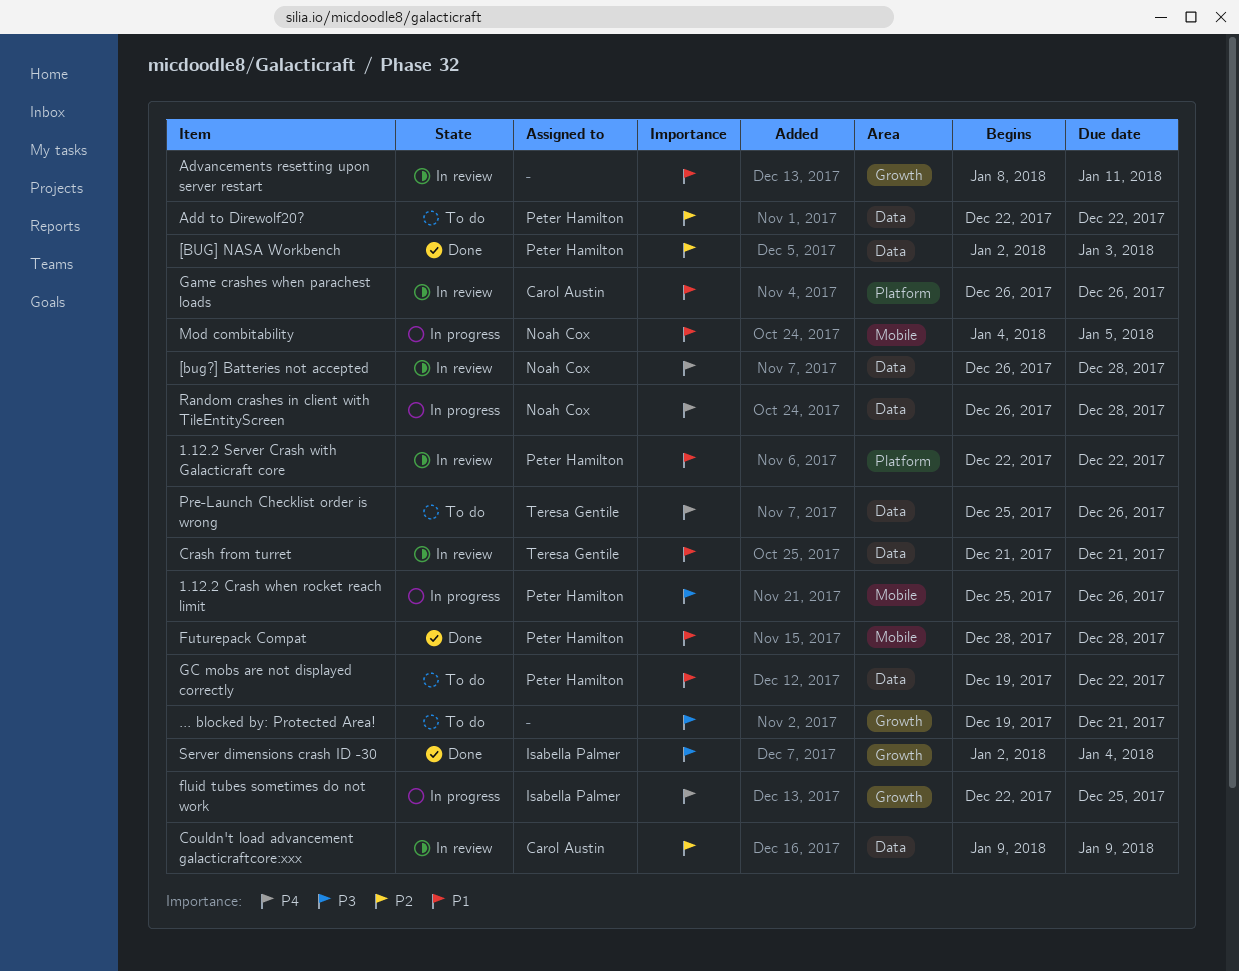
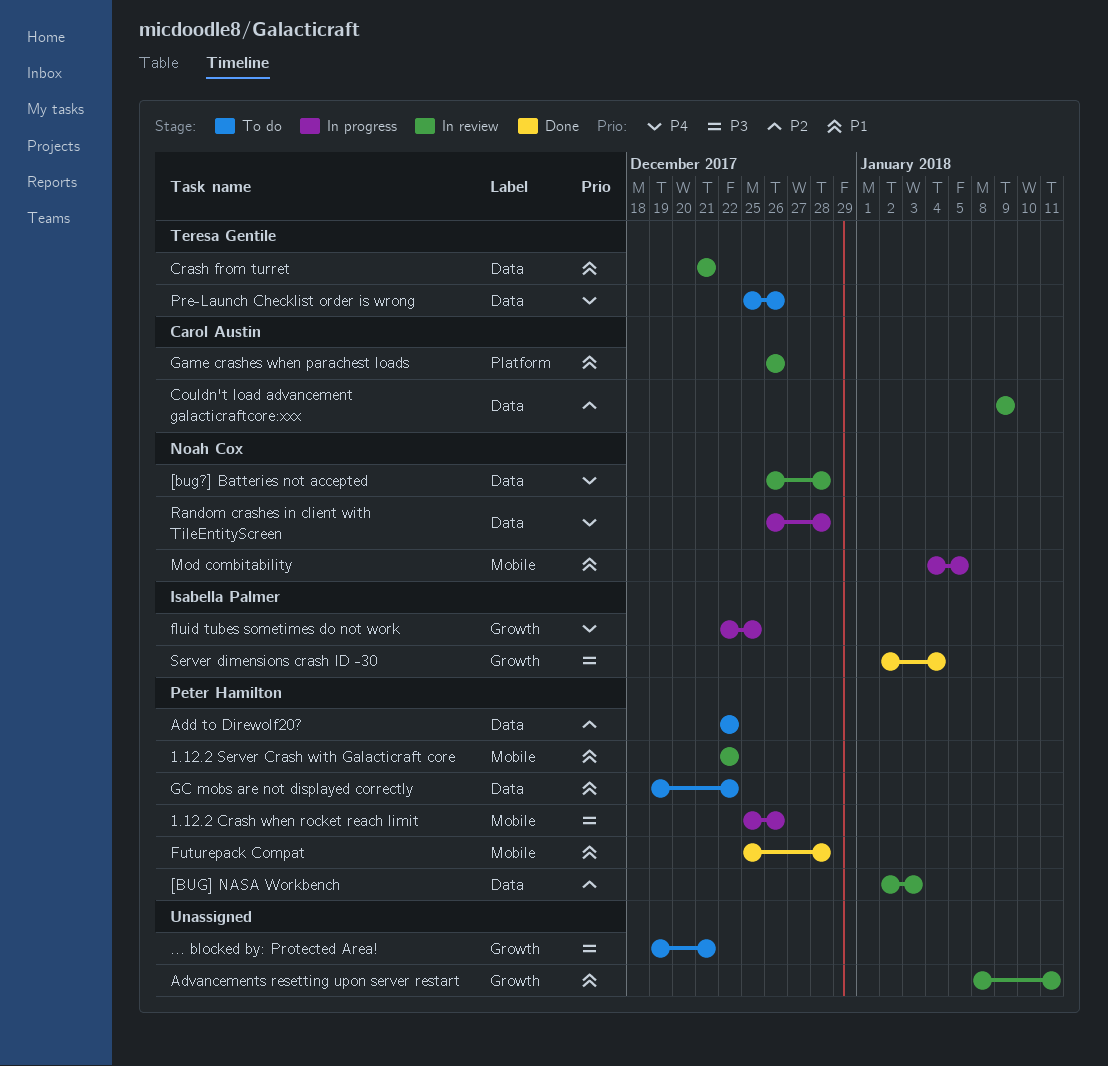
1.12.2 Server Crash with Galacticraft core, label: Platform -> Mobile
[BUG] NASA Workbench, status: Done -> In review
Futurepack Compat, start: Dec 28 -> Dec 25

